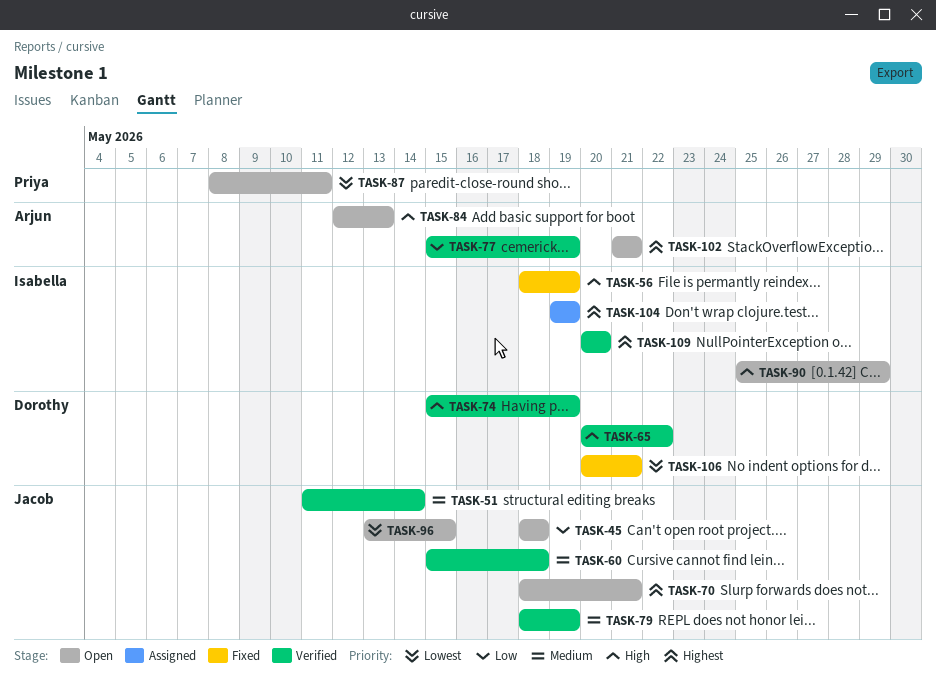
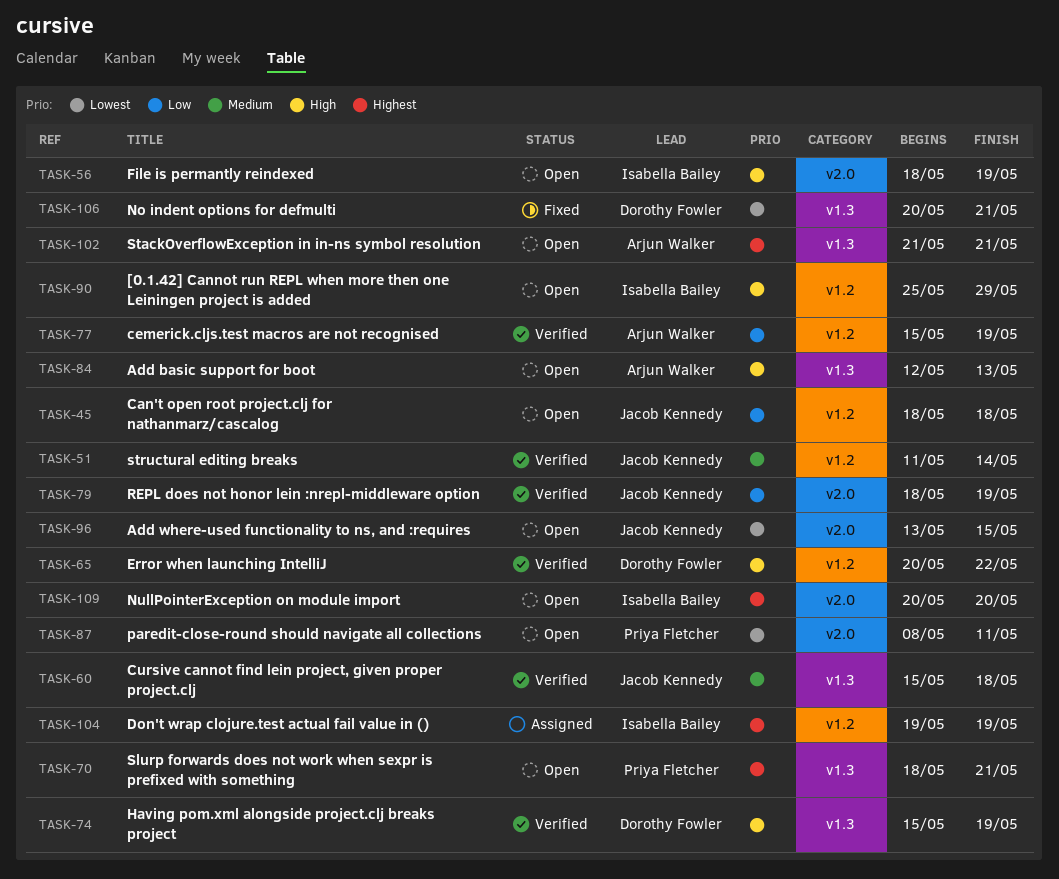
TASK-56, status: Fixed -> Open
TASK-70, owner: Jacob Kennedy -> Priya Fletcher
TASK-79, priority: Medium -> Low
TASK-109, status: Verified -> Open

